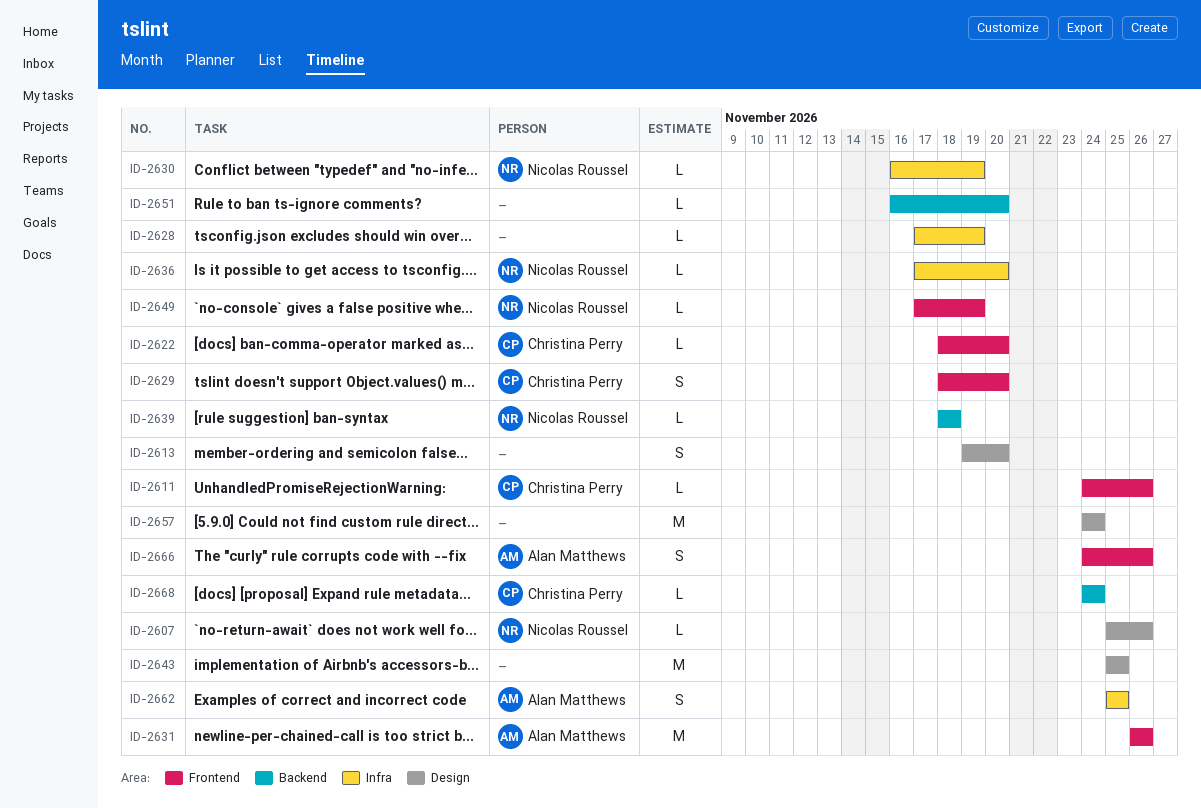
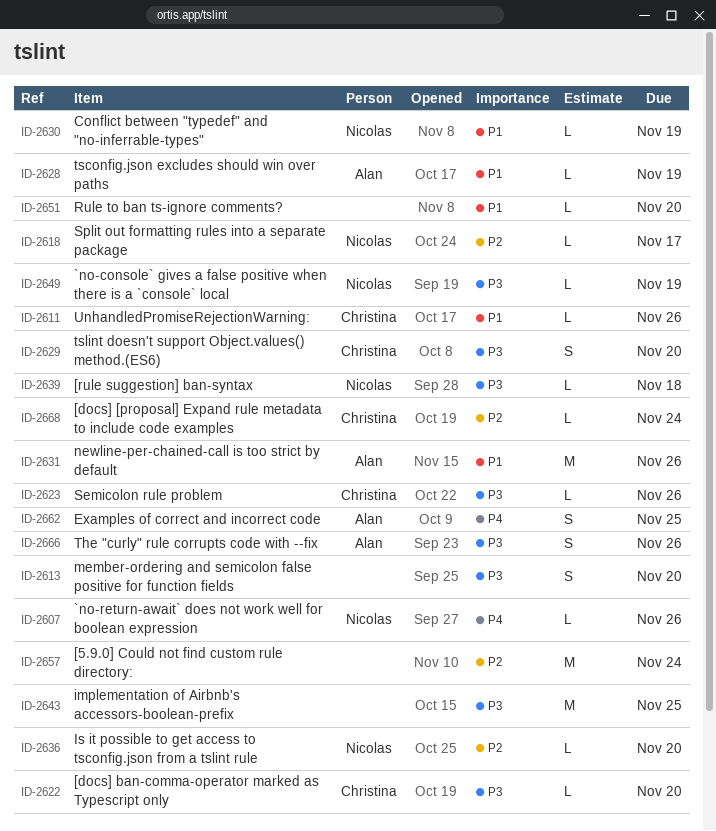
ID-2618: none -> present
ID-2623: none -> present
ID-2628, owner: none -> Alan Matthews

